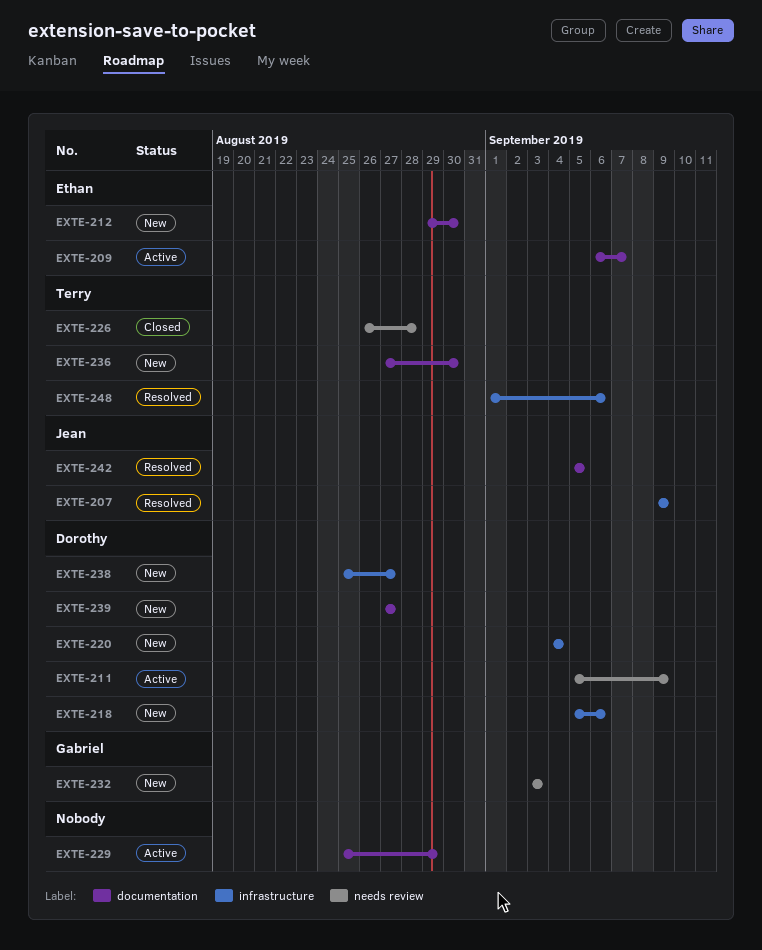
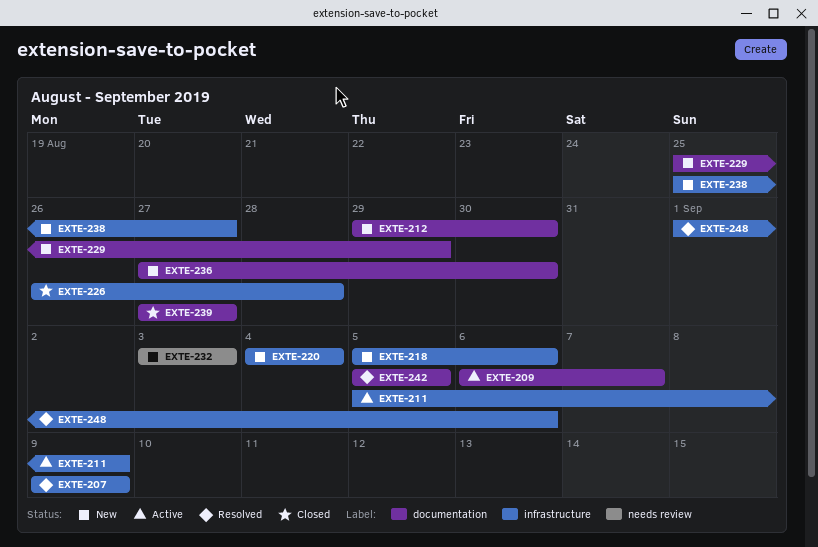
EXTE-211, label: needs review -> infrastructure
EXTE-226, label: needs review -> infrastructure
EXTE-229, status: Active -> New
EXTE-239, status: New -> Closed

